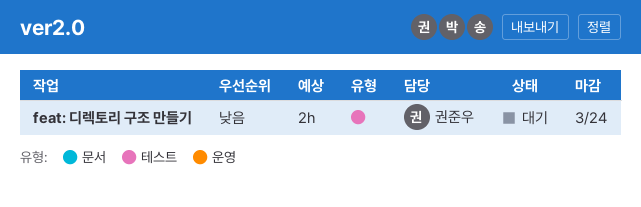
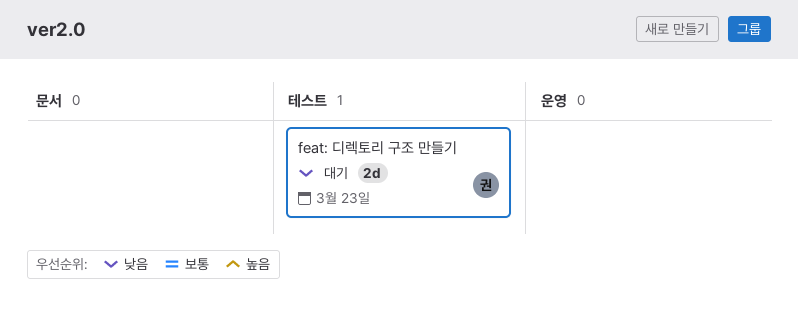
feat: 디렉토리 구조 만들기, estimate: 2h -> 2d
feat: 디렉토리 구조 만들기, due: Mar 24 -> Mar 23

